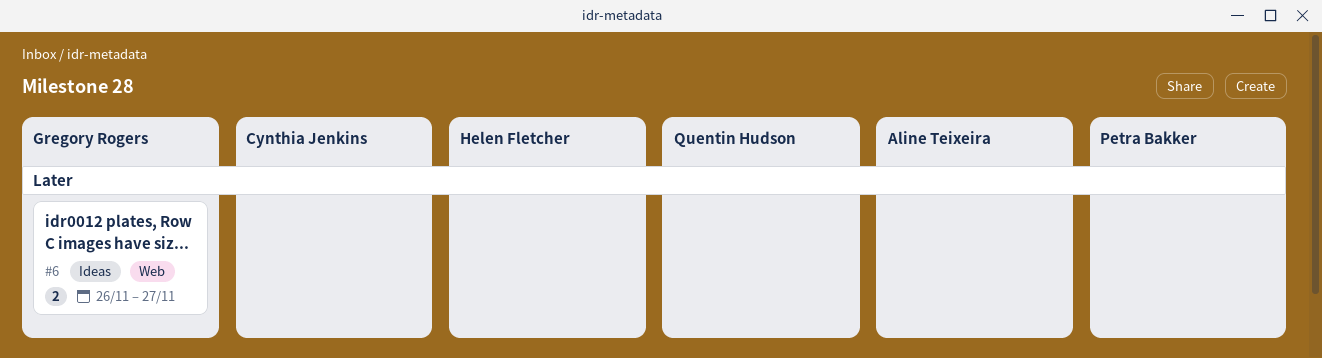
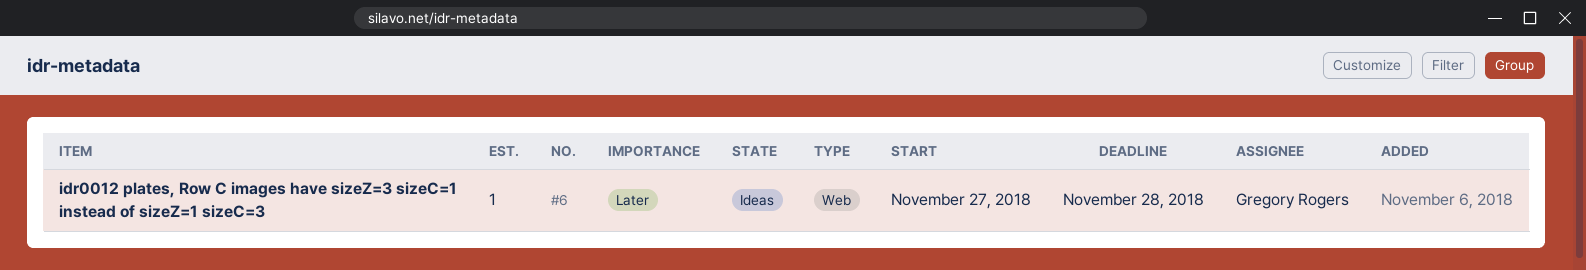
#6, estimate: 2 -> 1
#6, start: Nov 26 -> Nov 27
#6, due: Nov 27 -> Nov 28

